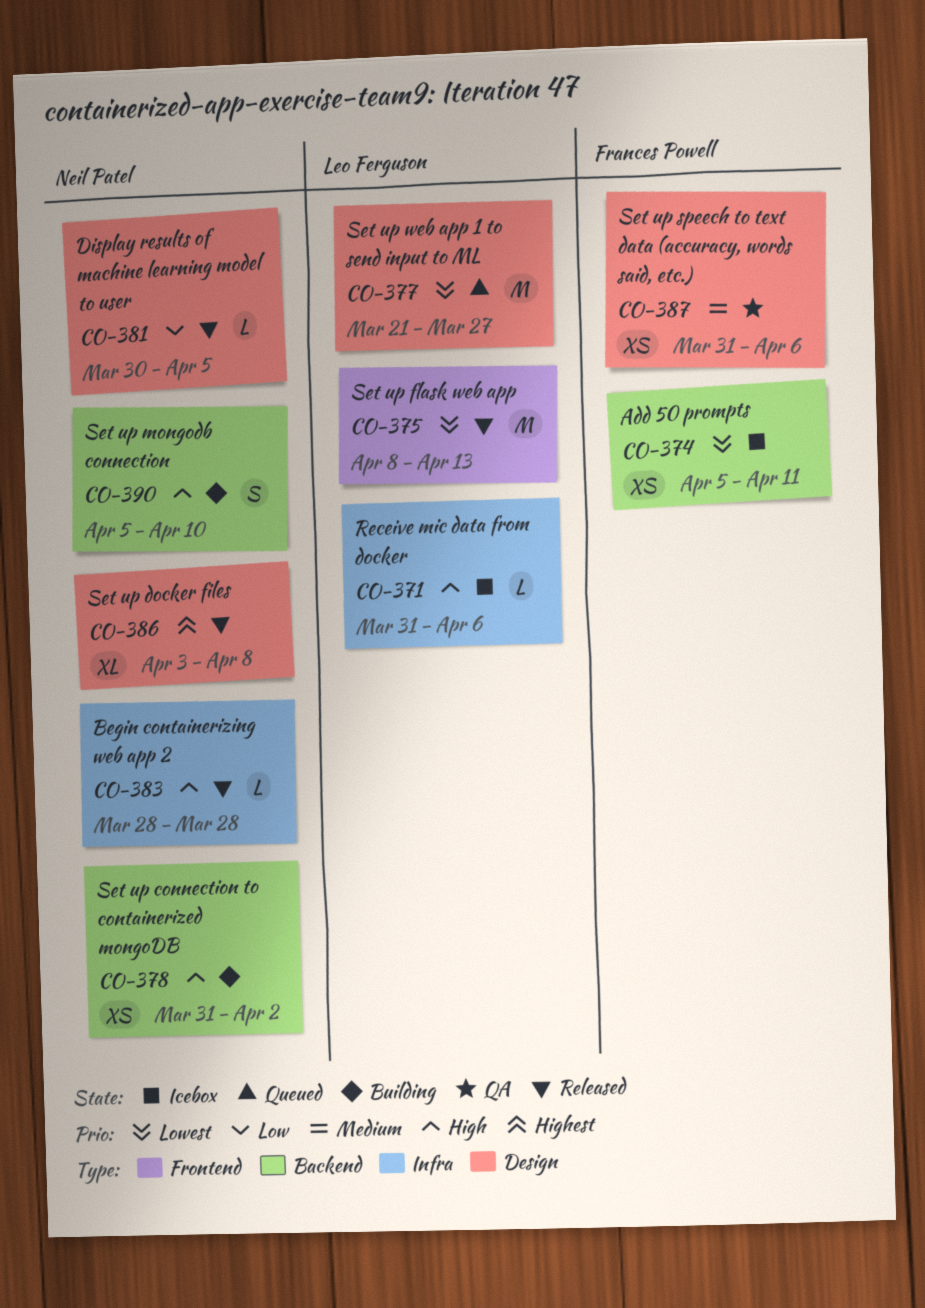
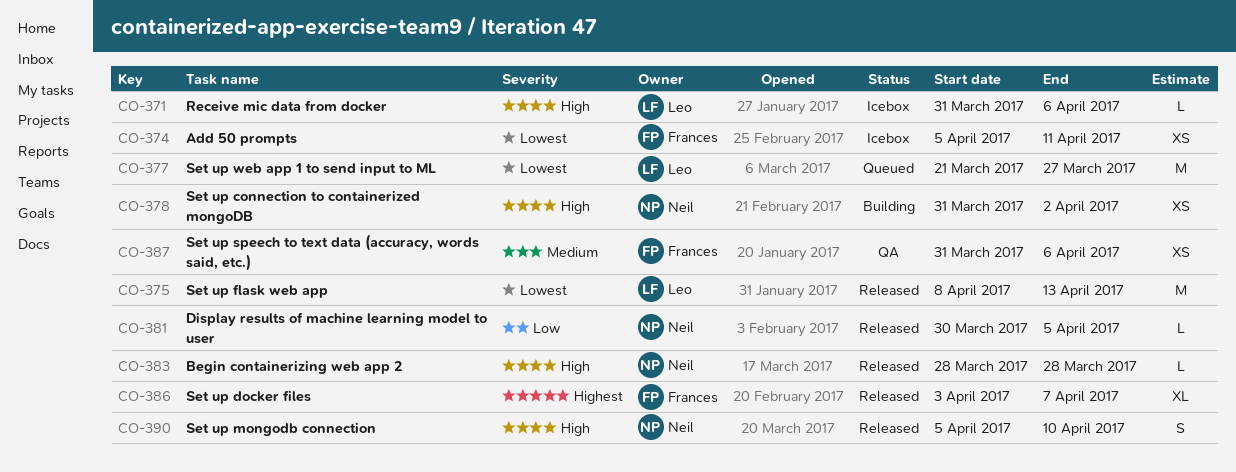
CO-386, owner: Neil Patel -> Frances Powell
CO-386, due: Apr 8 -> Apr 7
CO-390, status: Building -> Released

